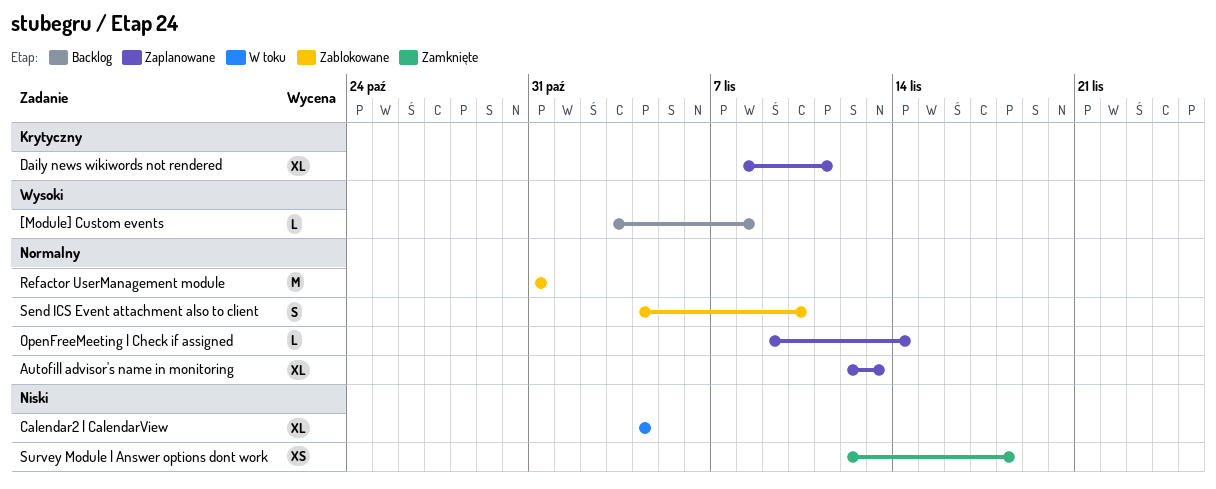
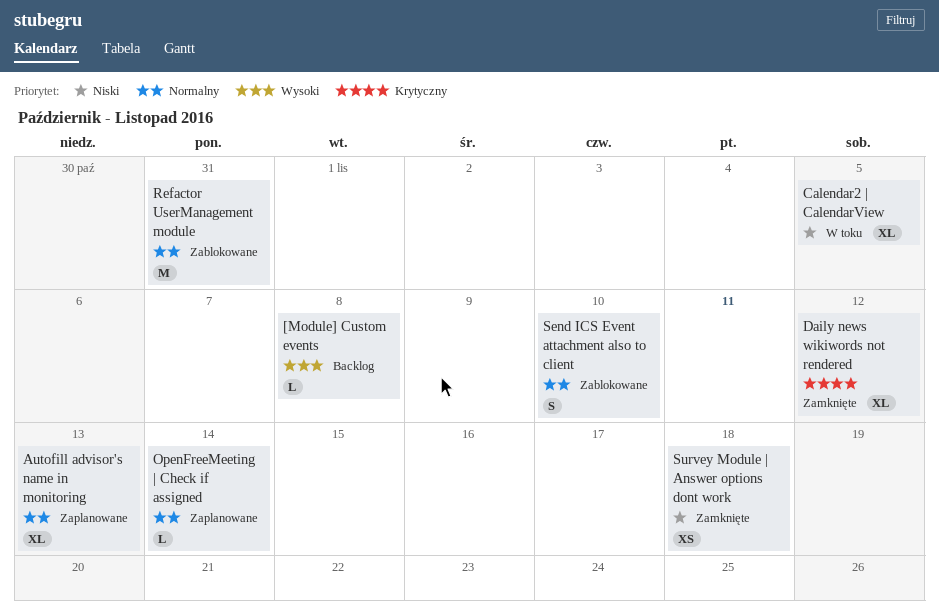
Calendar2 | CalendarView, due: Nov 4 -> Nov 5
Daily news wikiwords not rendered, status: Zaplanowane -> Zamknięte
Daily news wikiwords not rendered, due: Nov 11 -> Nov 12

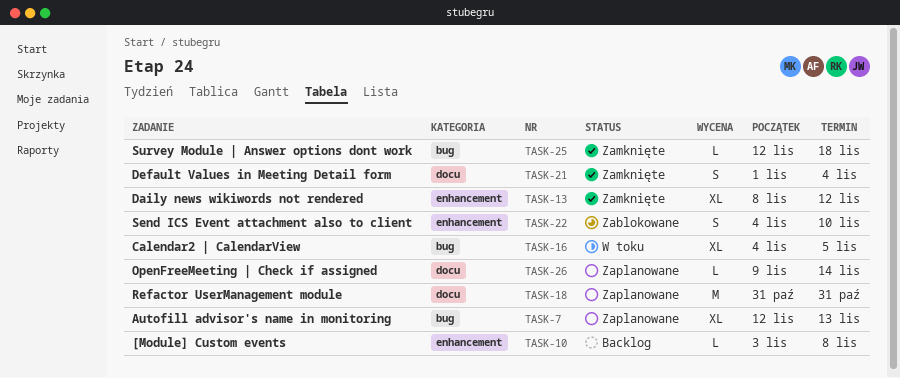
Default Values in Meeting Detail form: none -> present
Refactor UserManagement module, status: Zablokowane -> Zaplanowane
Survey Module | Answer options dont work, estimate: XS -> L

